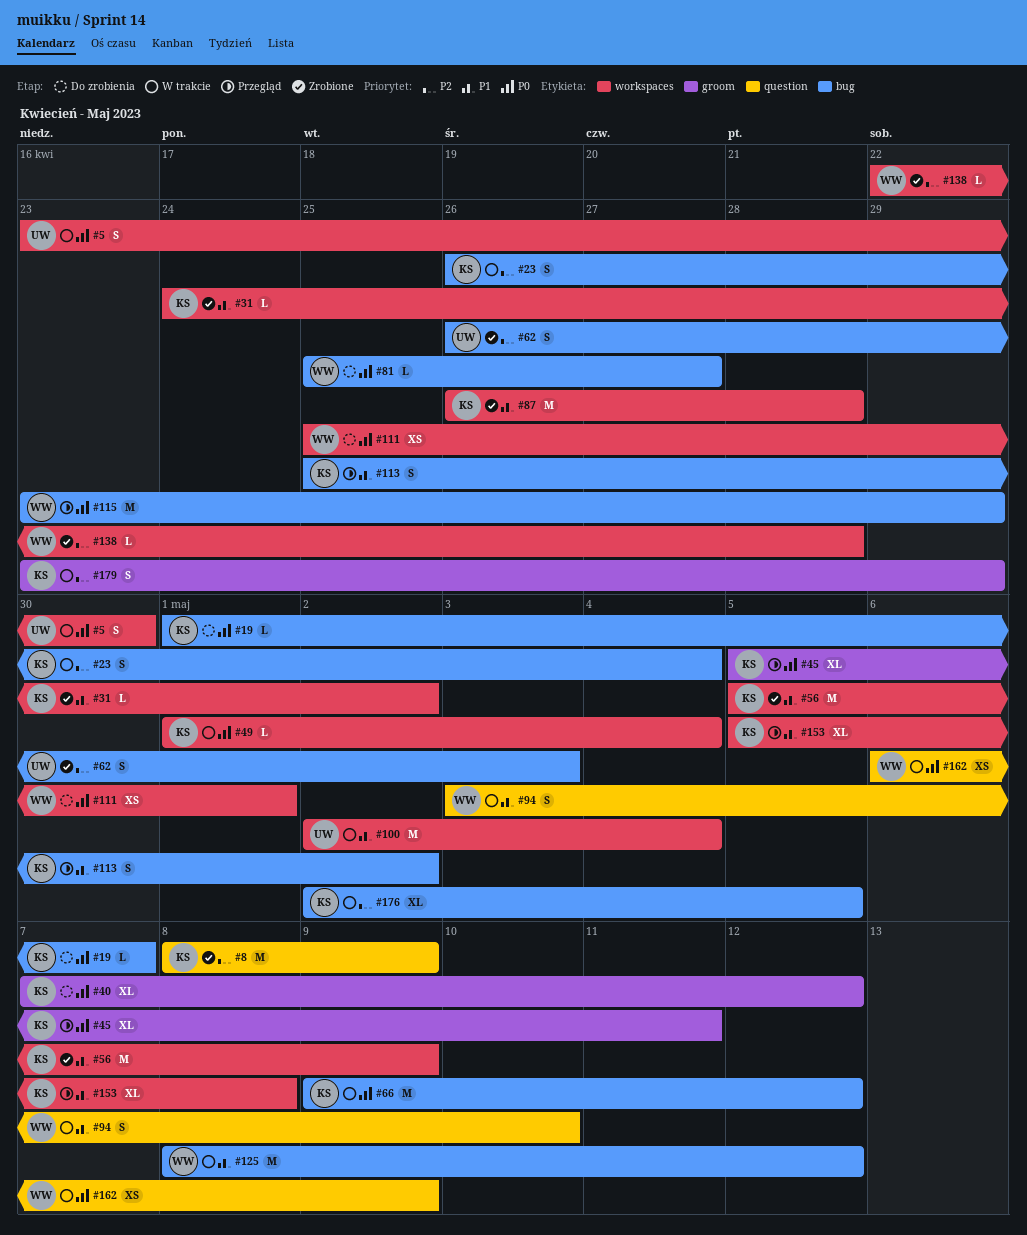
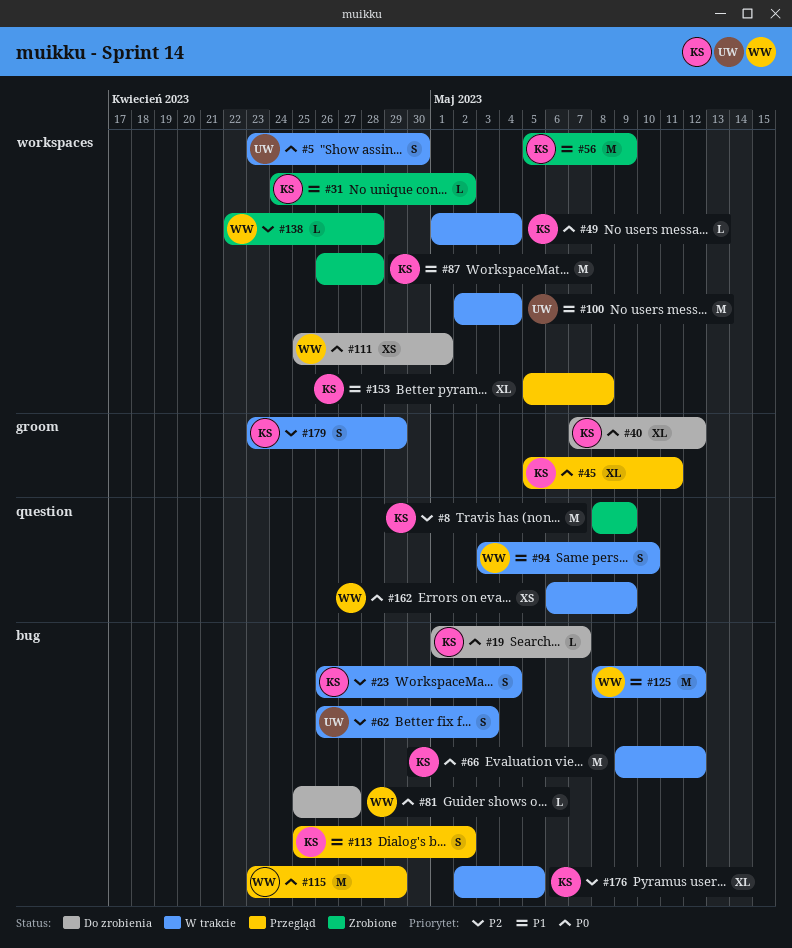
#62, status: Zrobione -> W trakcie

